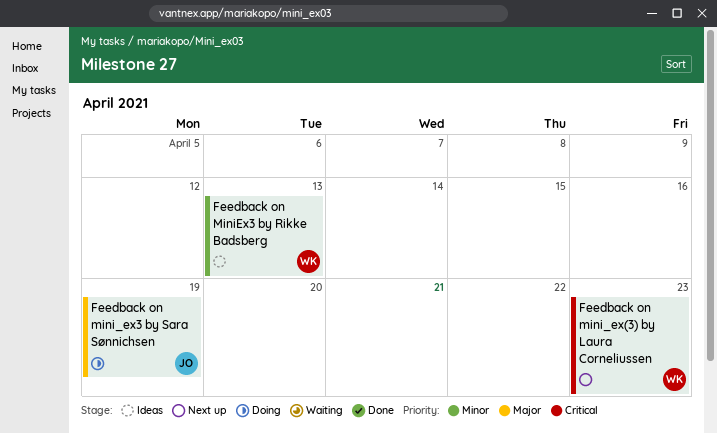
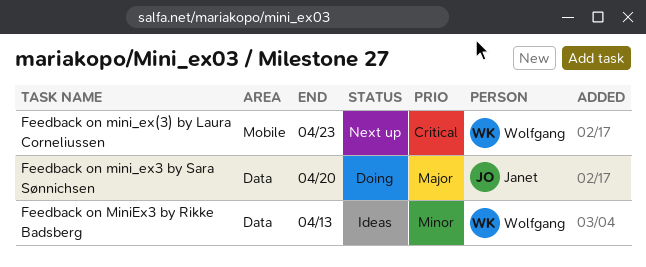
Feedback on mini_ex3 by Sara Sønnichsen, due: Apr 19 -> Apr 20

